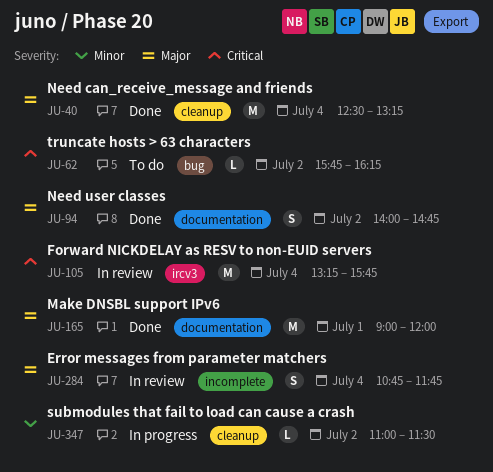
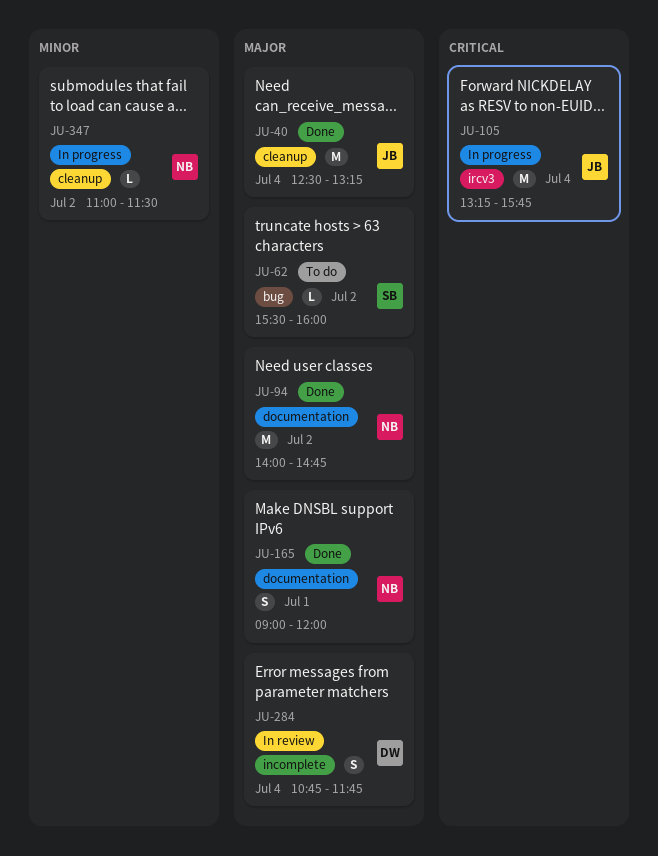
JU-62, priority: Critical -> Major
JU-62, begins: 15:45 -> 15:30
JU-62, ends: 16:15 -> 16:00
JU-94, estimate: S -> M
JU-105, status: In review -> In progress
JU-165, estimate: M -> S

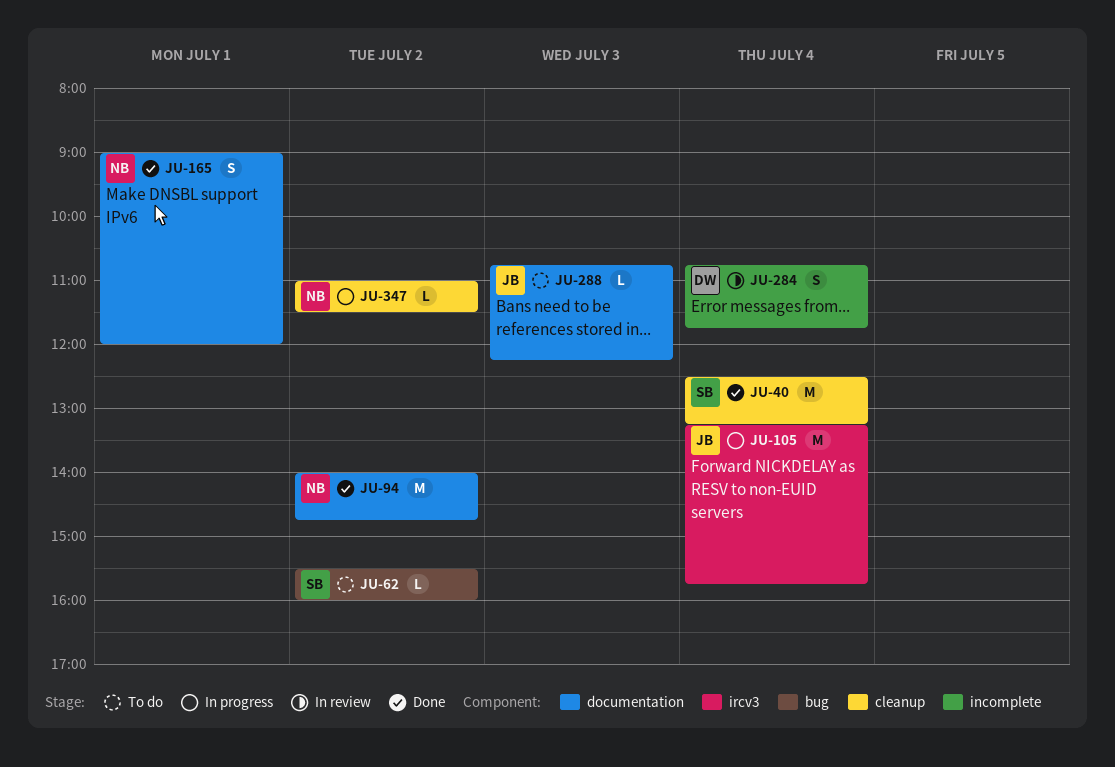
JU-40, owner: JB -> SB
JU-288: none -> present

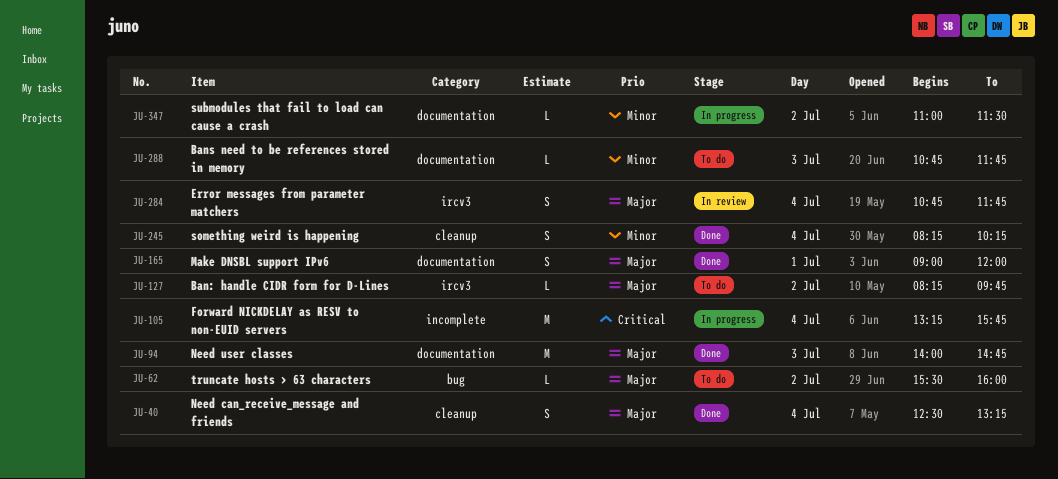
JU-40, estimate: M -> S
JU-94, day: Jul 2 -> Jul 3
JU-105, label: ircv3 -> incomplete
JU-127: none -> present
JU-245: none -> present
JU-284, label: incomplete -> ircv3
JU-288, ends: 12:15 -> 11:45
JU-347, label: cleanup -> documentation

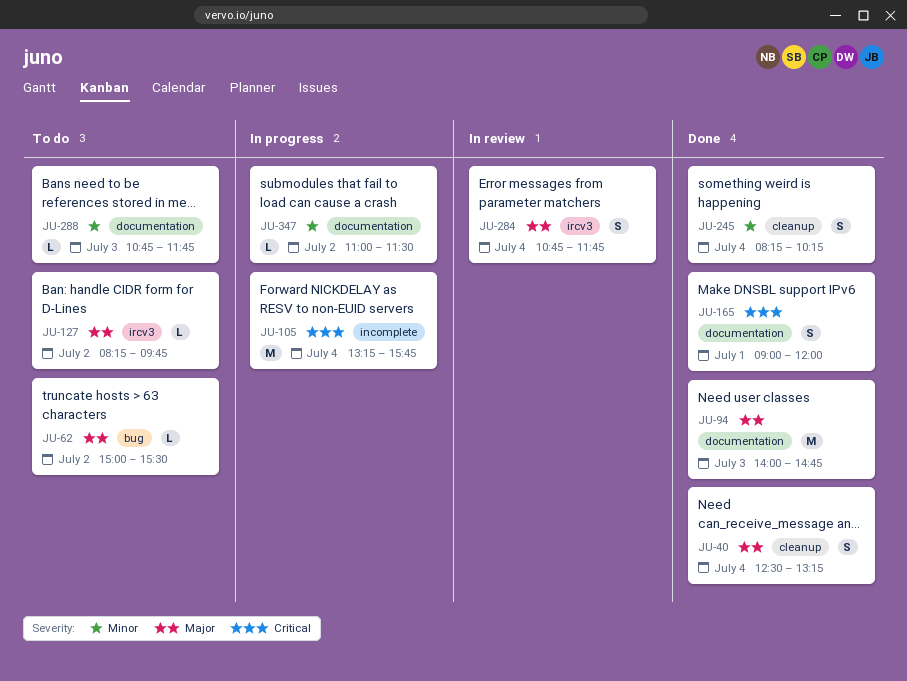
JU-62, begins: 15:30 -> 15:00
JU-62, ends: 16:00 -> 15:30
JU-165, priority: Major -> Critical

